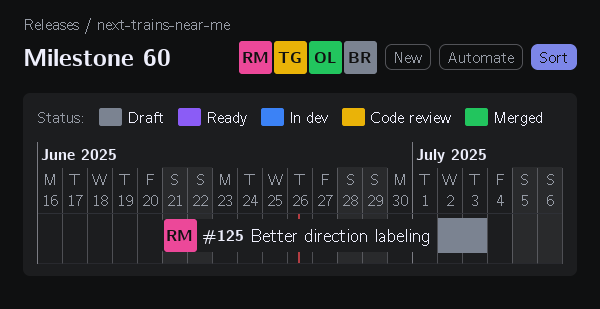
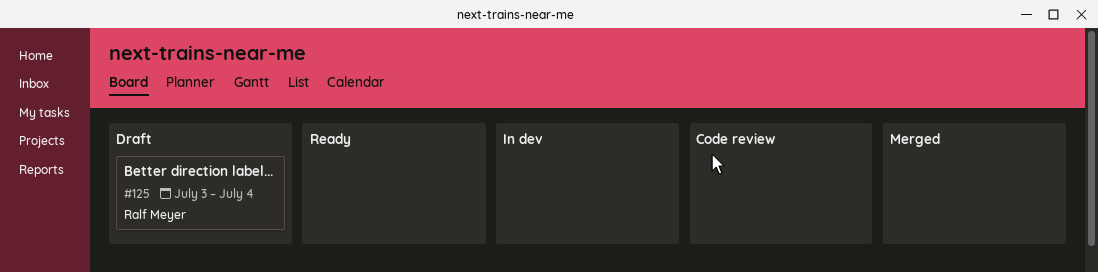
#125, start: Jul 2 -> Jul 3
#125, due: Jul 3 -> Jul 4

